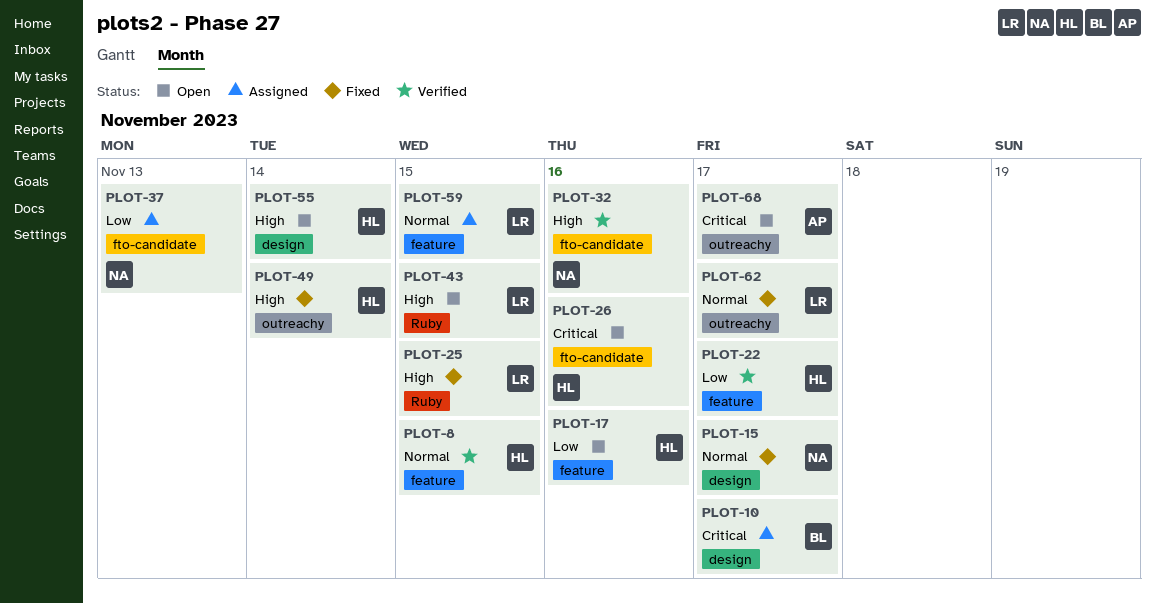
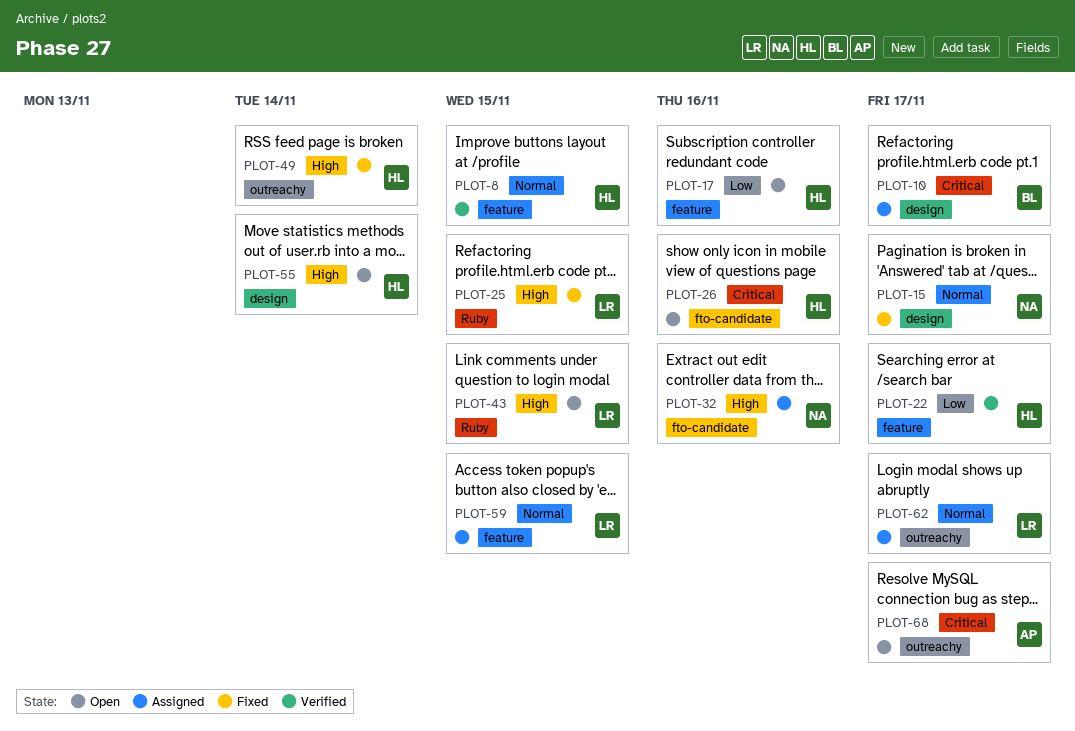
PLOT-32, status: Verified -> Assigned
PLOT-37: present -> none
PLOT-62, status: Fixed -> Assigned

